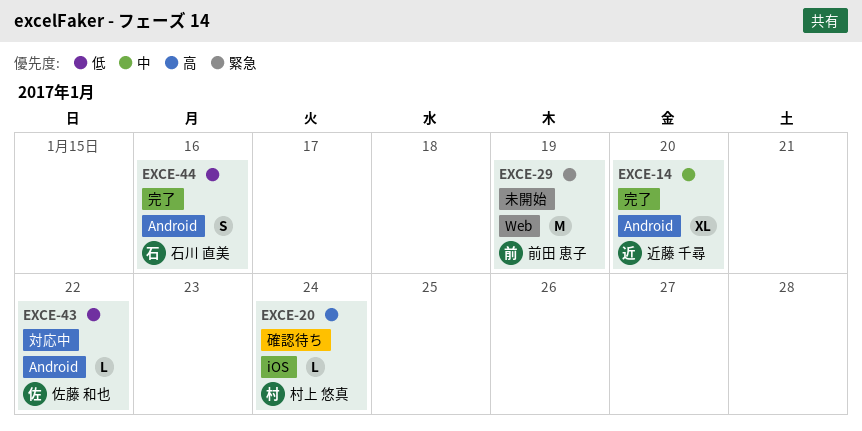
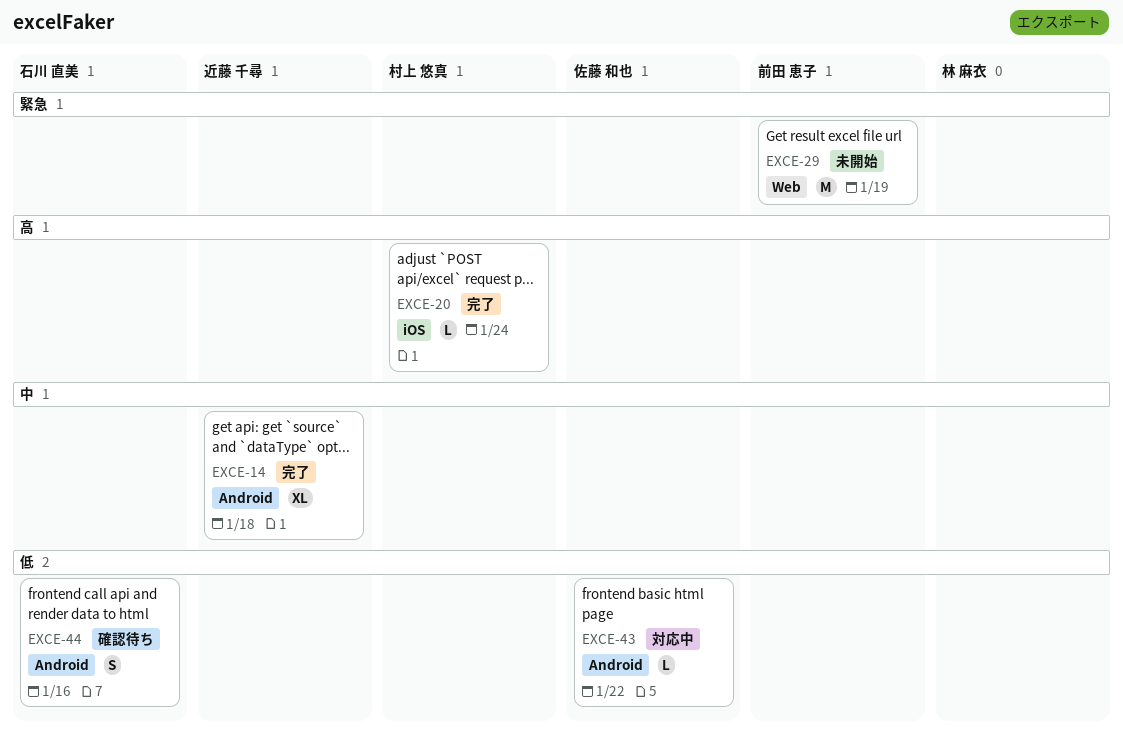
EXCE-14, due: Jan 20 -> Jan 18
EXCE-20, status: 確認待ち -> 完了
EXCE-44, status: 完了 -> 確認待ち

